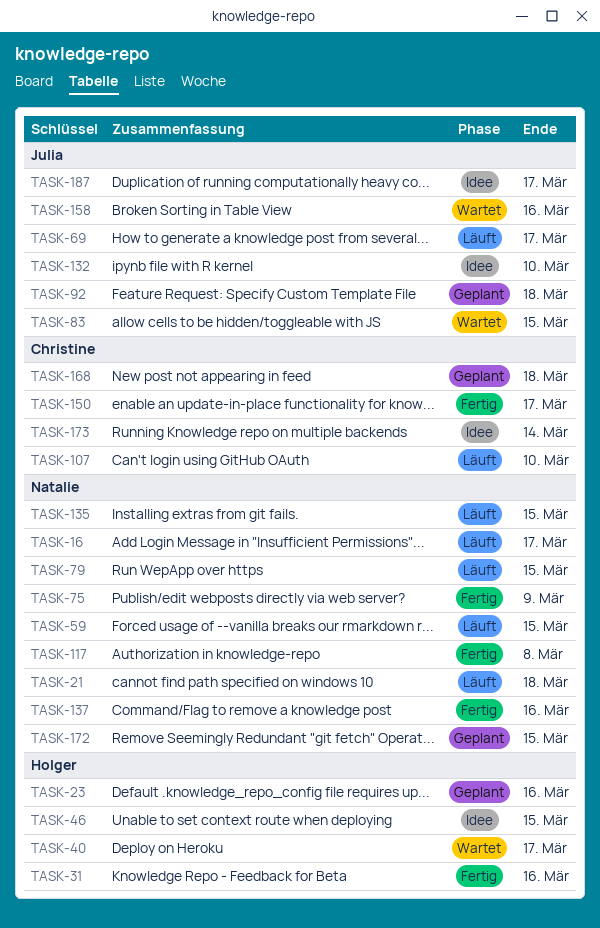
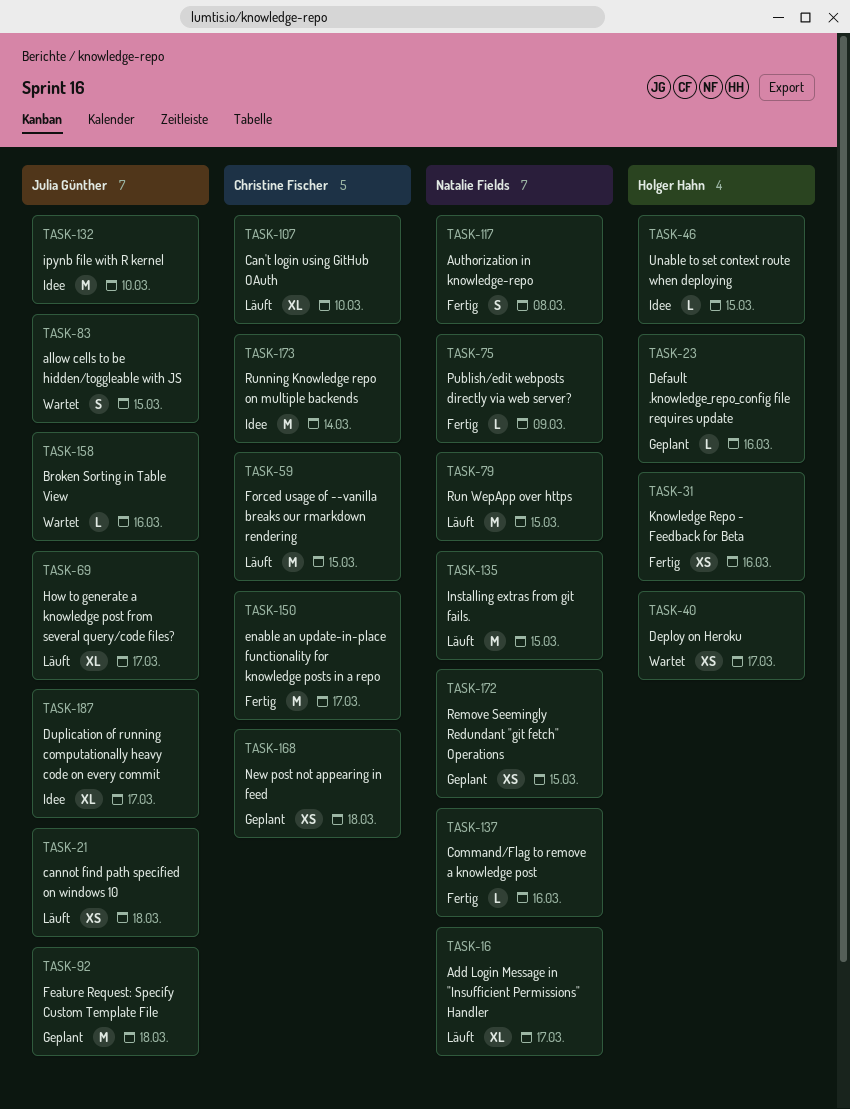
TASK-21, owner: Natalie Fields -> Julia Günther
TASK-59, owner: Natalie Fields -> Christine Fischer

